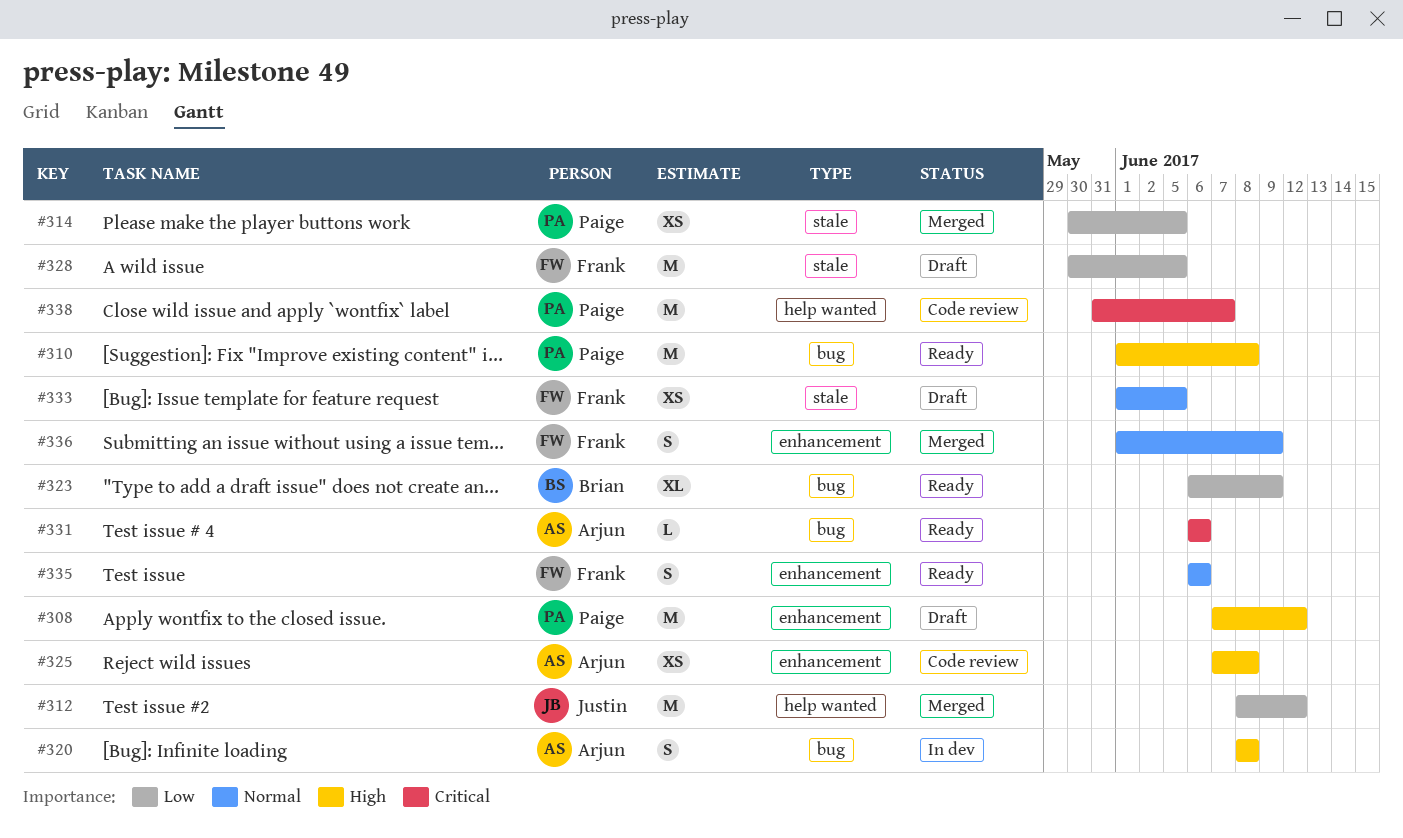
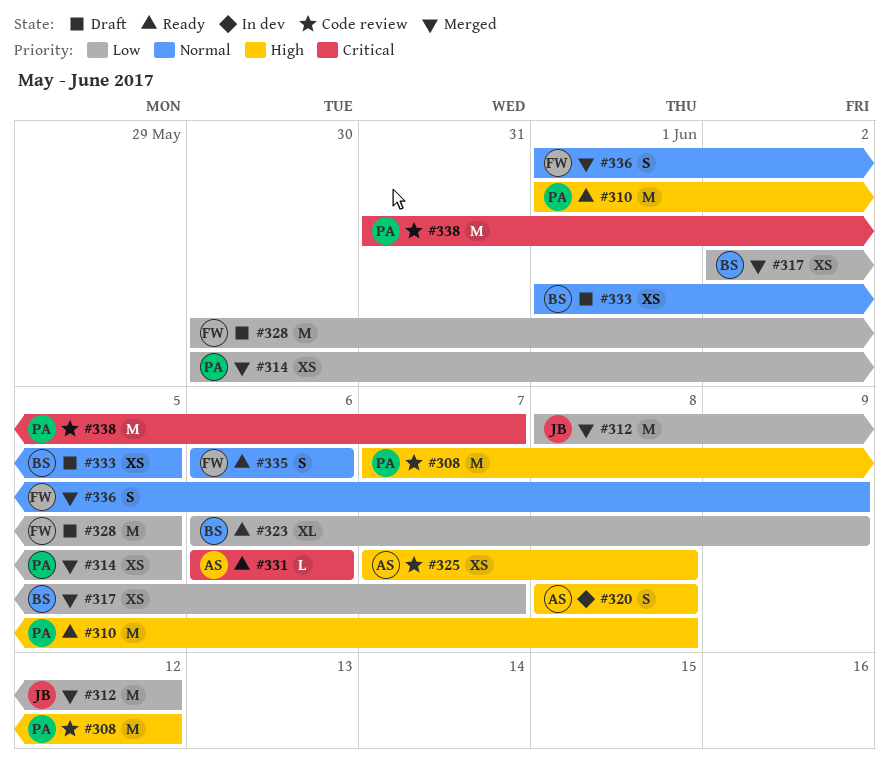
#308, status: Draft -> Code review
#317: none -> present
#333, owner: Frank -> Brian

